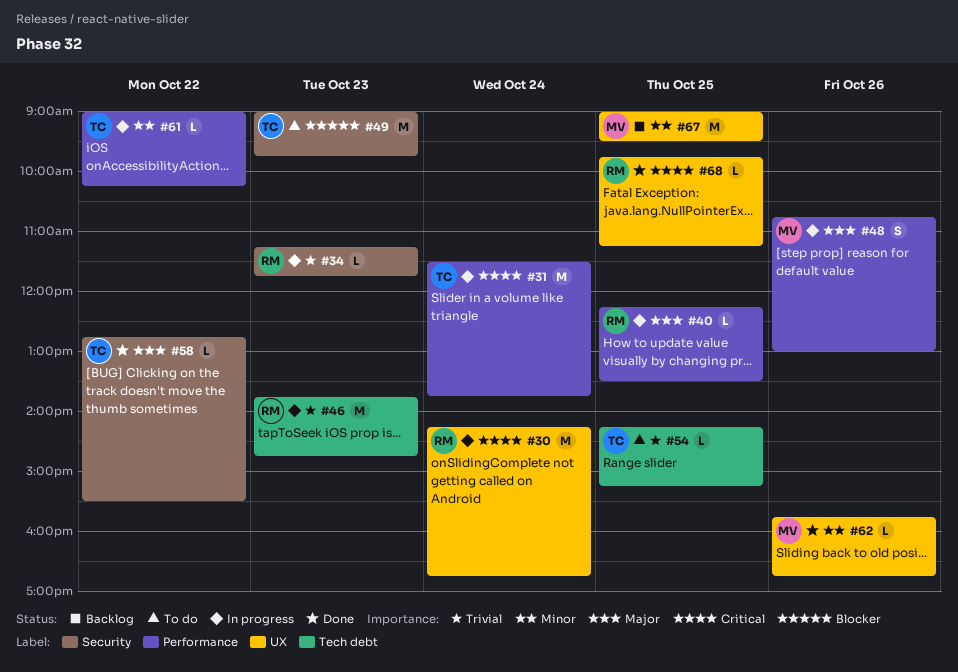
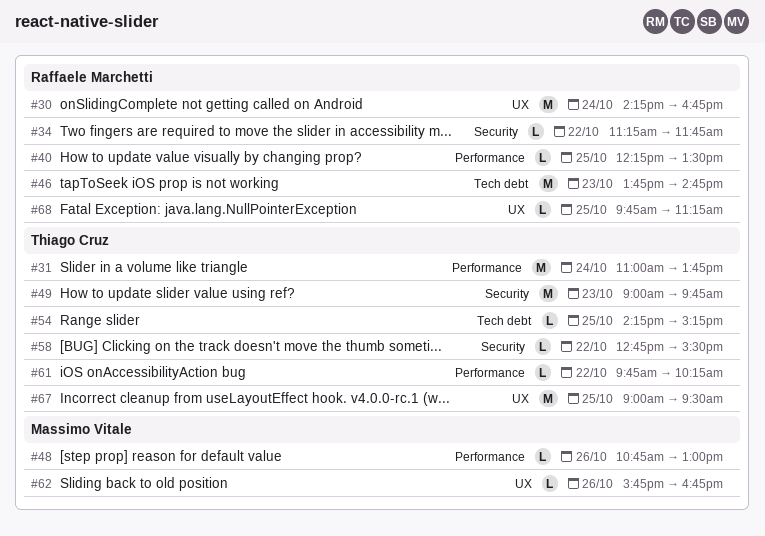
#31, begins: 11:30 -> 11:00
#34, day: Oct 23 -> Oct 22
#48, estimate: S -> L
#61, begins: 09:00 -> 09:45
#67, owner: Massimo Vitale -> Thiago Cruz

